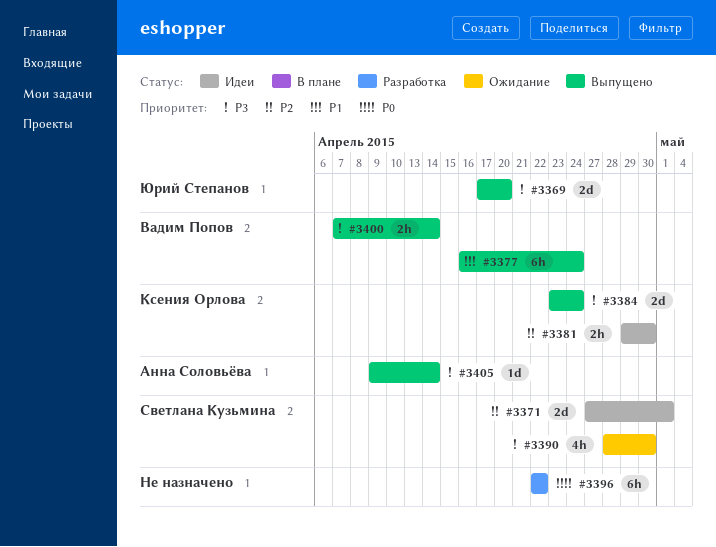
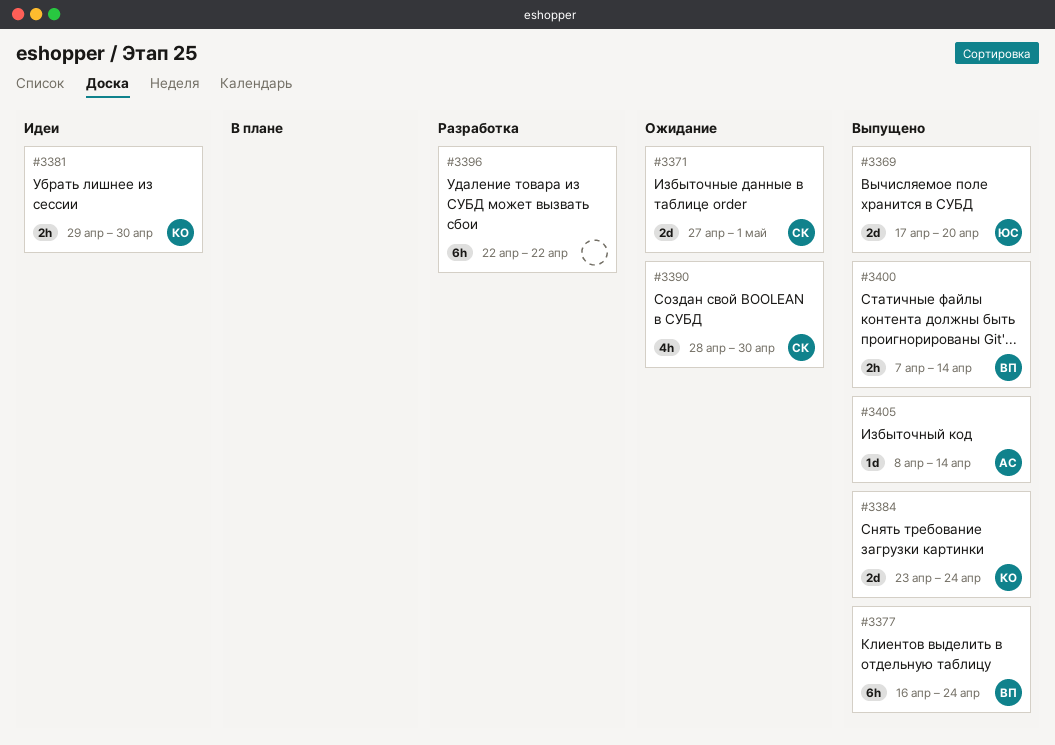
#3371, status: Идеи -> Ожидание
#3405, start: Apr 9 -> Apr 8

